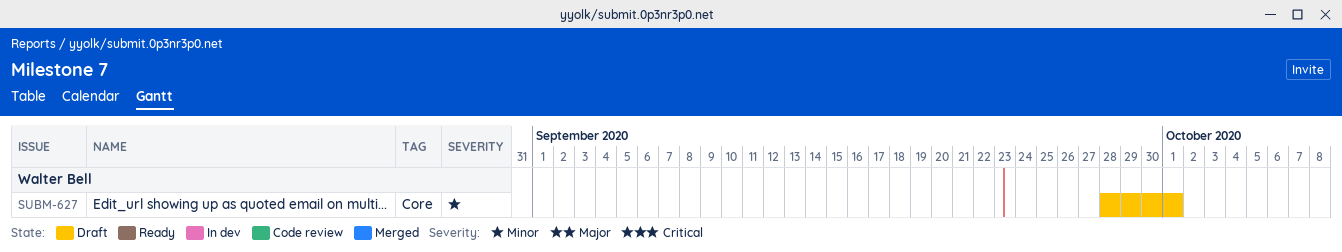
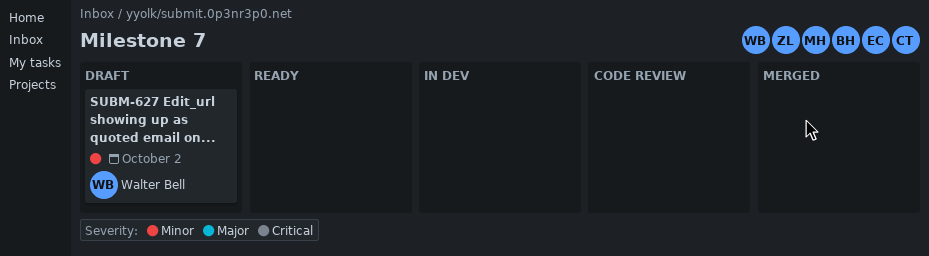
SUBM-627, due: Oct 1 -> Oct 2

